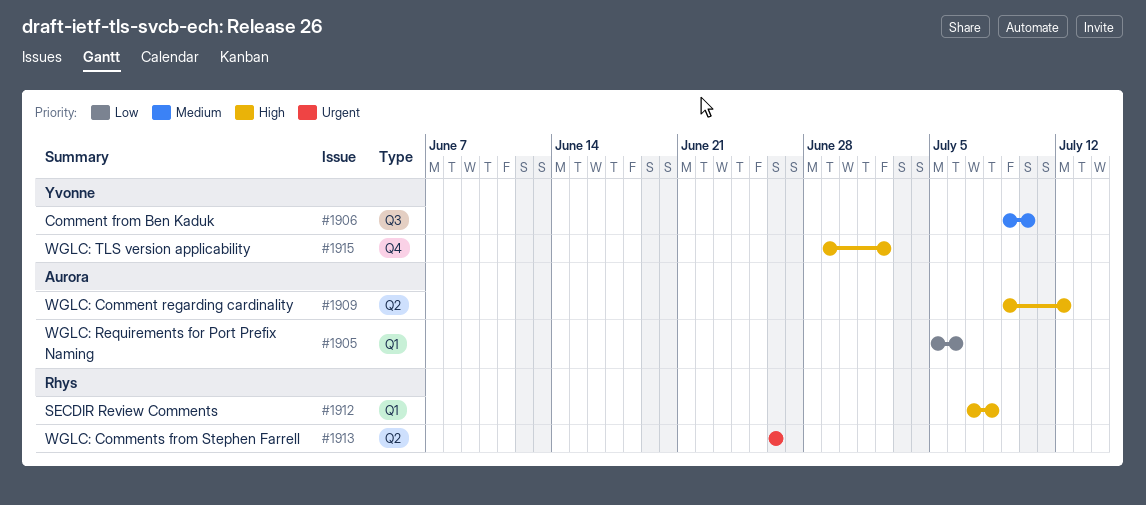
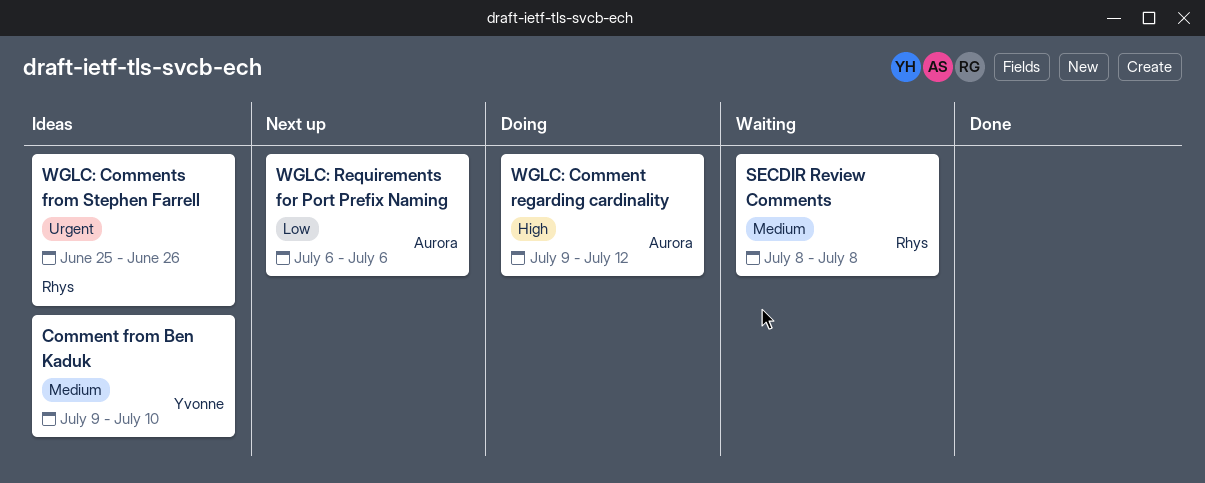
SECDIR Review Comments, priority: High -> Medium
SECDIR Review Comments, start: Jul 7 -> Jul 8
WGLC: Comments from Stephen Farrell, start: Jun 26 -> Jun 25
WGLC: Requirements for Port Prefix Naming, start: Jul 5 -> Jul 6
WGLC: TLS version applicability: present -> none

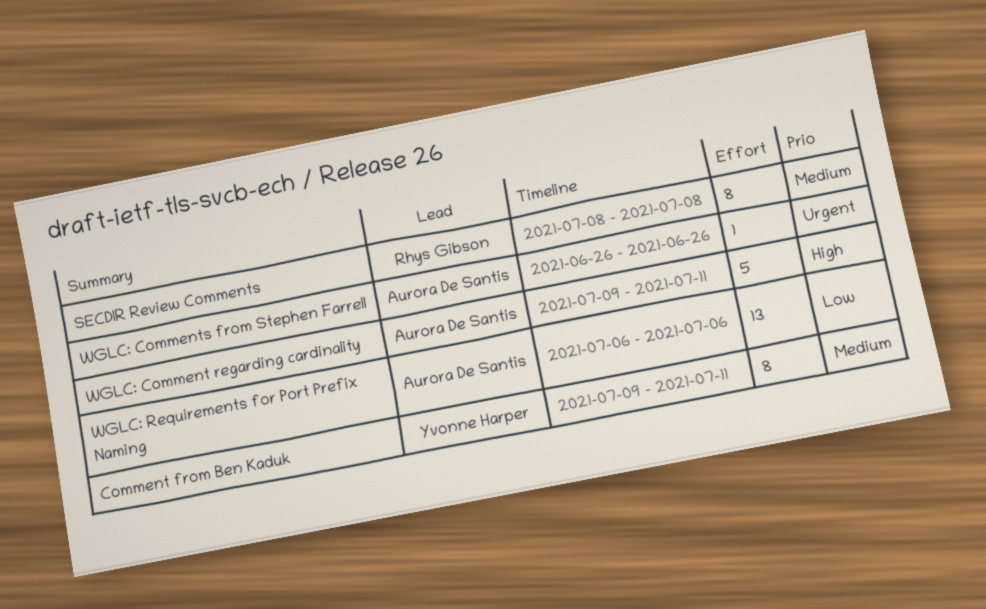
Comment from Ben Kaduk, due: Jul 10 -> Jul 11
WGLC: Comment regarding cardinality, due: Jul 12 -> Jul 11
WGLC: Comments from Stephen Farrell, owner: Rhys Gibson -> Aurora De Santis
WGLC: Comments from Stephen Farrell, start: Jun 25 -> Jun 26

